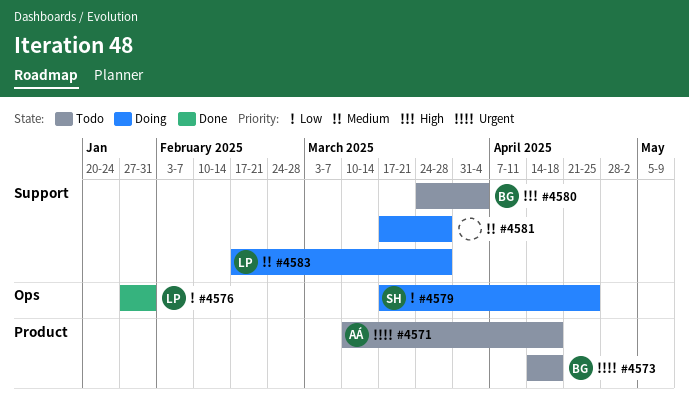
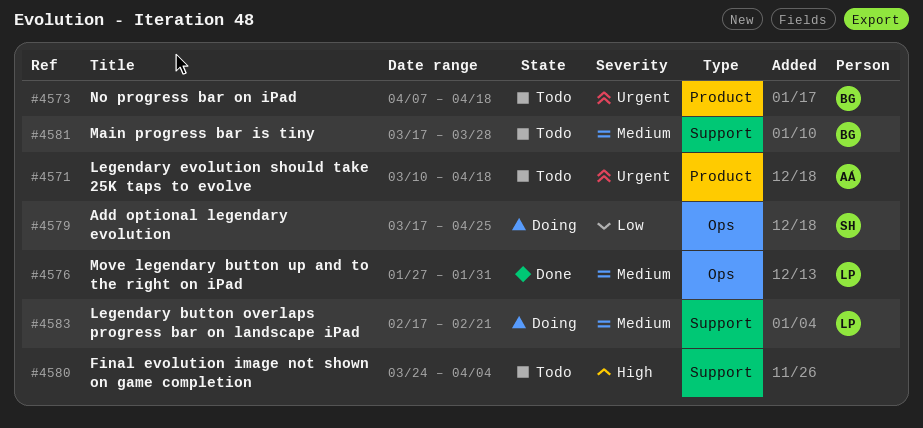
#4573, start: Apr 14 -> Apr 7
#4576, priority: Low -> Medium
#4580, owner: BG -> none
#4581, status: Doing -> Todo
#4581, owner: none -> BG
#4583, due: Mar 28 -> Feb 21

